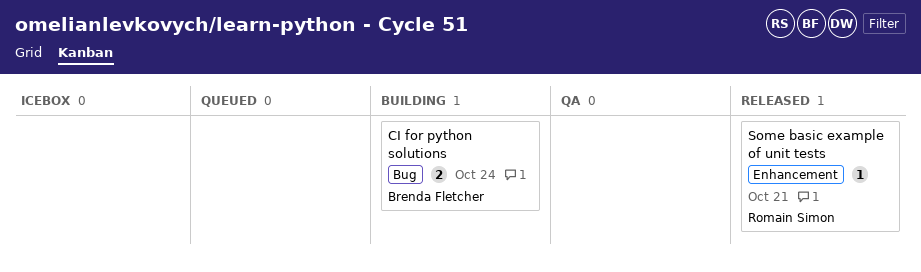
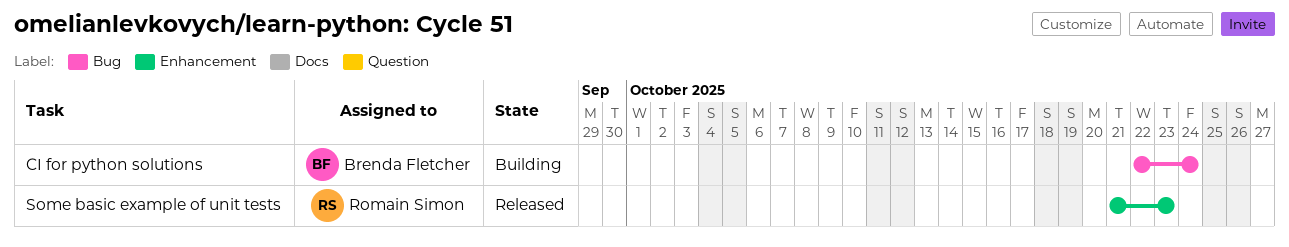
Some basic example of unit tests, due: Oct 21 -> Oct 23

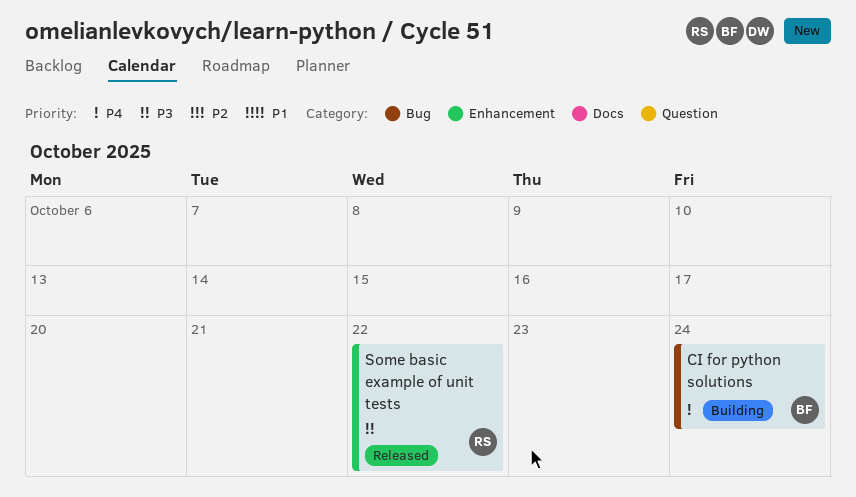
Some basic example of unit tests, due: Oct 23 -> Oct 22

